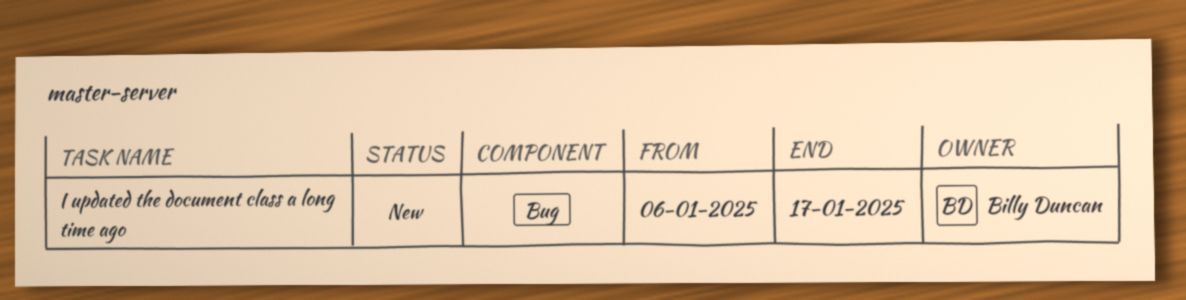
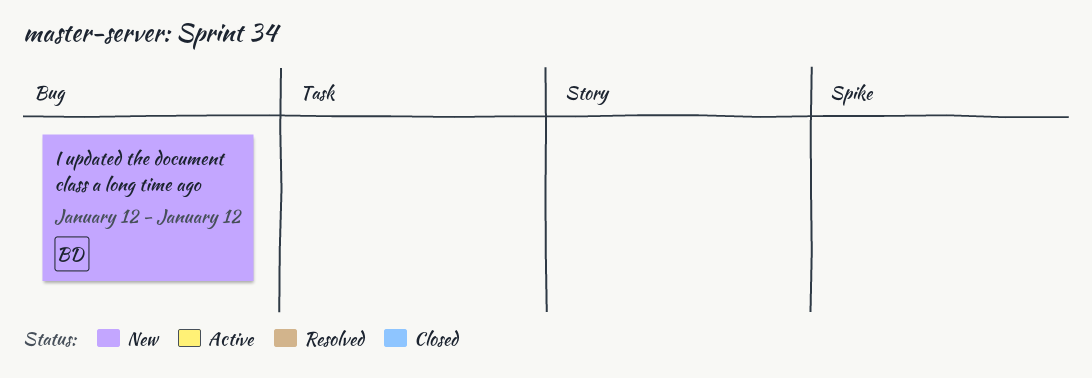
I updated the document class a long time ago, start: Jan 6 -> Jan 12
I updated the document class a long time ago, due: Jan 17 -> Jan 12

